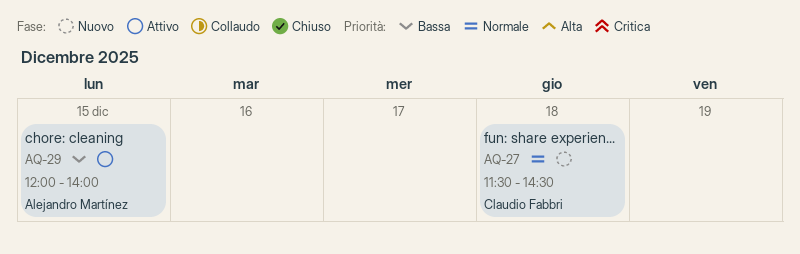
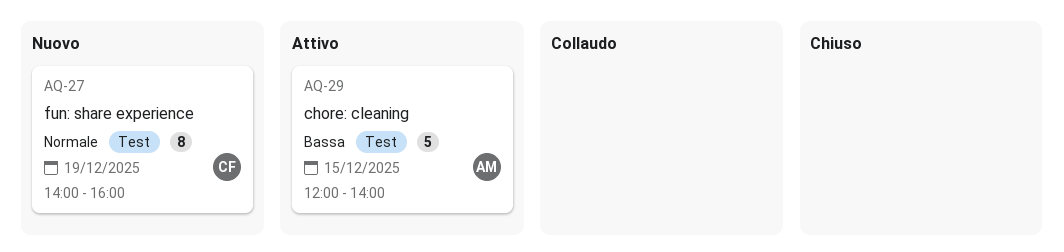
AQ-27, day: Dec 18 -> Dec 19
AQ-27, begins: 11:30 -> 14:00
AQ-27, ends: 14:30 -> 16:00

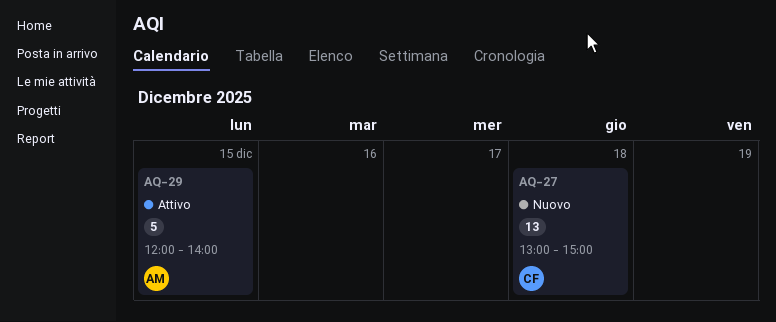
AQ-27, estimate: 8 -> 13
AQ-27, day: Dec 19 -> Dec 18
AQ-27, begins: 14:00 -> 13:00
AQ-27, ends: 16:00 -> 15:00

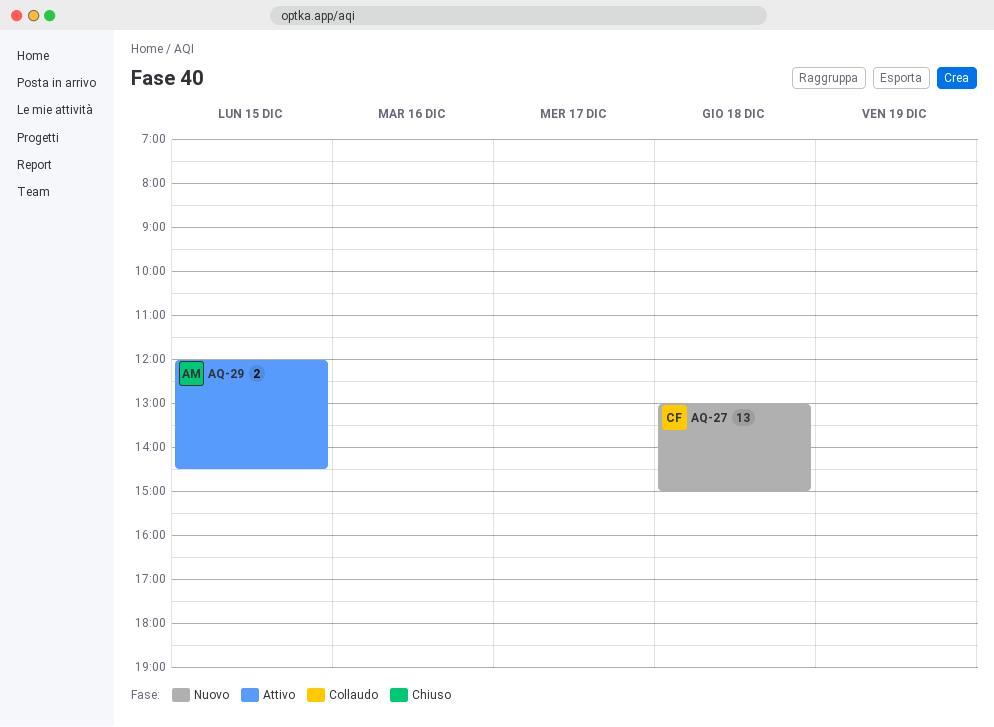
AQ-29, estimate: 5 -> 2
AQ-29, ends: 14:00 -> 14:30

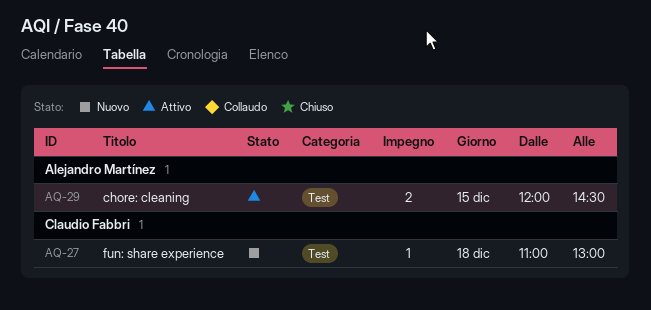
AQ-27, estimate: 13 -> 1
AQ-27, begins: 13:00 -> 11:00
AQ-27, ends: 15:00 -> 13:00

